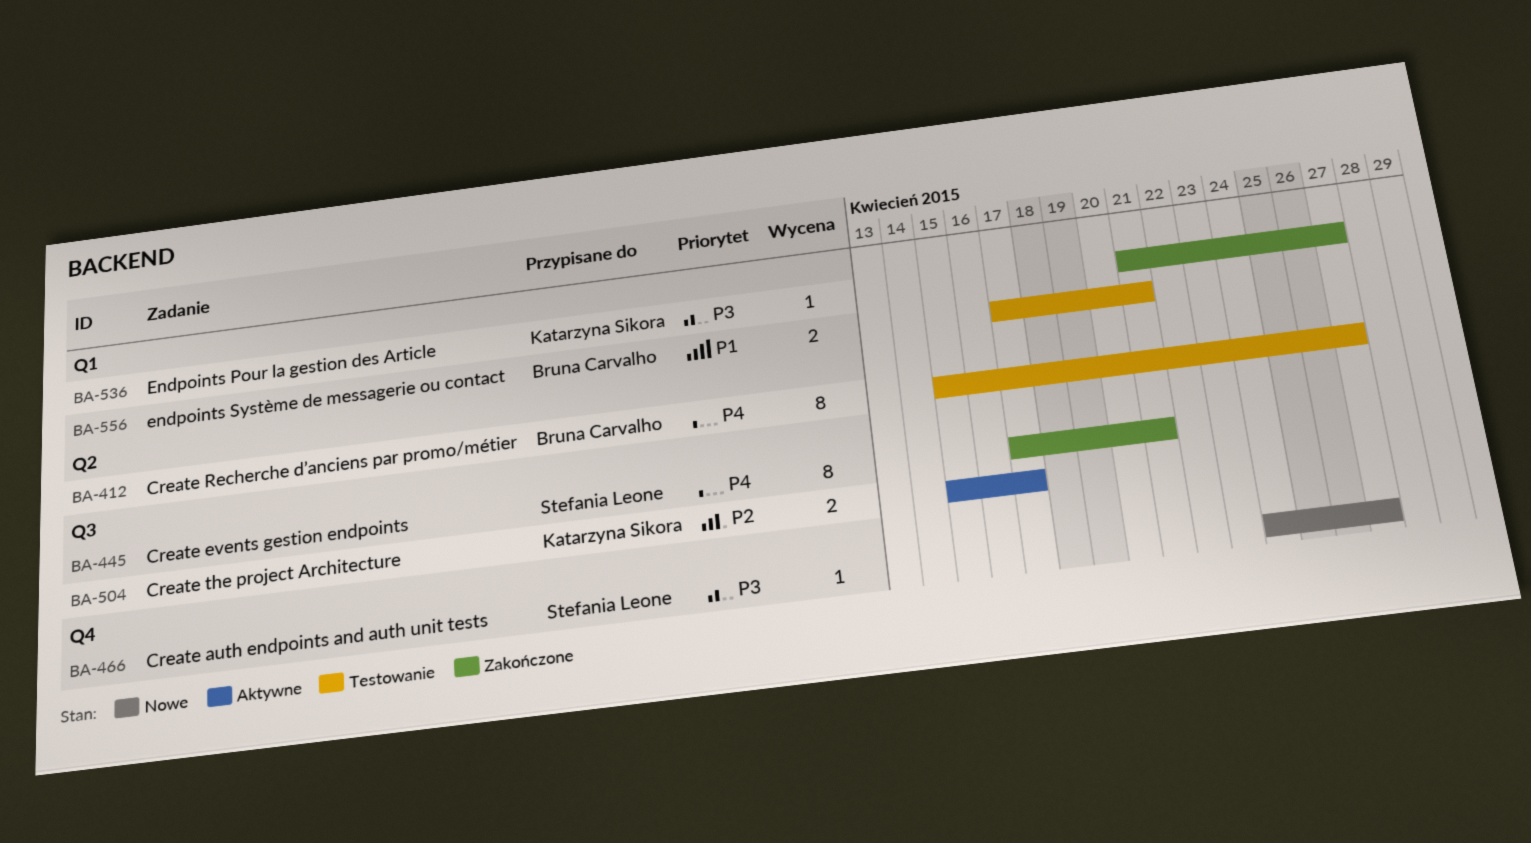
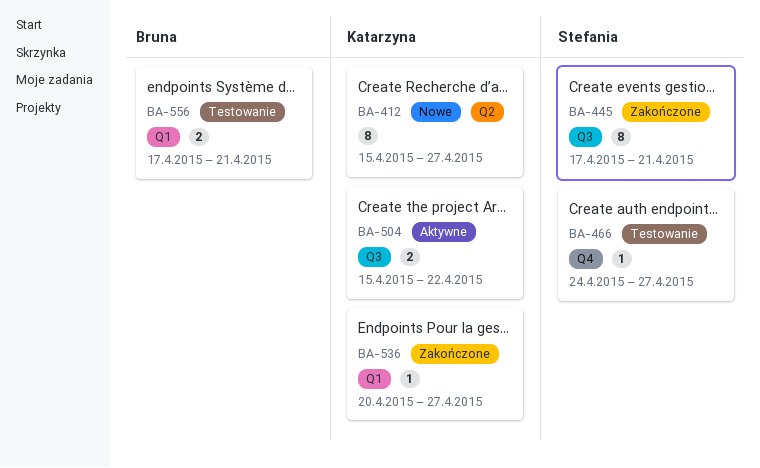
BA-412, status: Testowanie -> Nowe
BA-412, owner: Bruna Carvalho -> Katarzyna Sikora
BA-466, status: Nowe -> Testowanie
BA-504, due: Apr 17 -> Apr 22
BA-536, start: Apr 21 -> Apr 20

